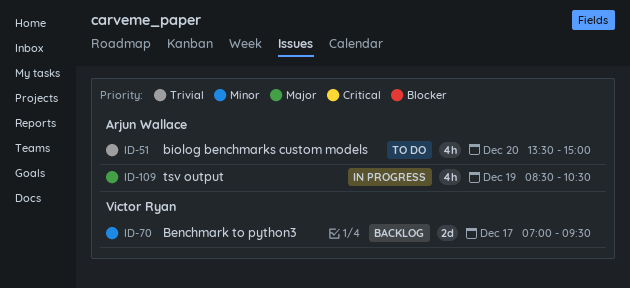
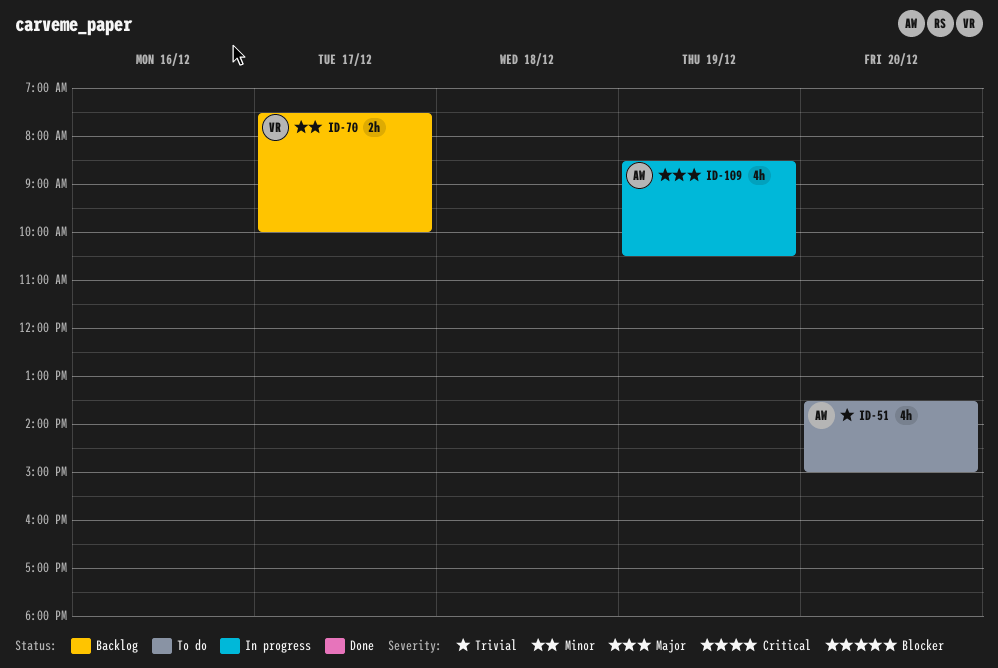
ID-70, estimate: 2d -> 2h
ID-70, begins: 07:00 -> 07:30
ID-70, ends: 09:30 -> 10:00

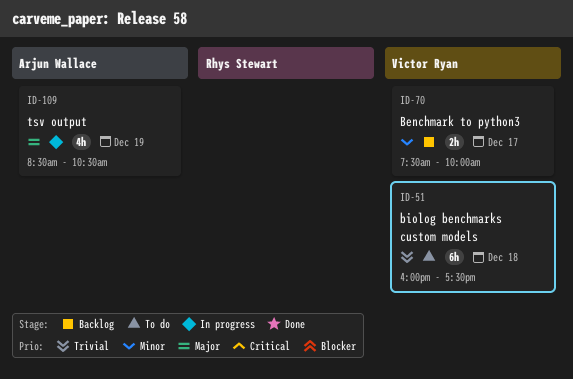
ID-51, owner: Arjun Wallace -> Victor Ryan
ID-51, estimate: 4h -> 6h
ID-51, day: Dec 20 -> Dec 18
ID-51, begins: 13:30 -> 16:00
ID-51, ends: 15:00 -> 17:30

